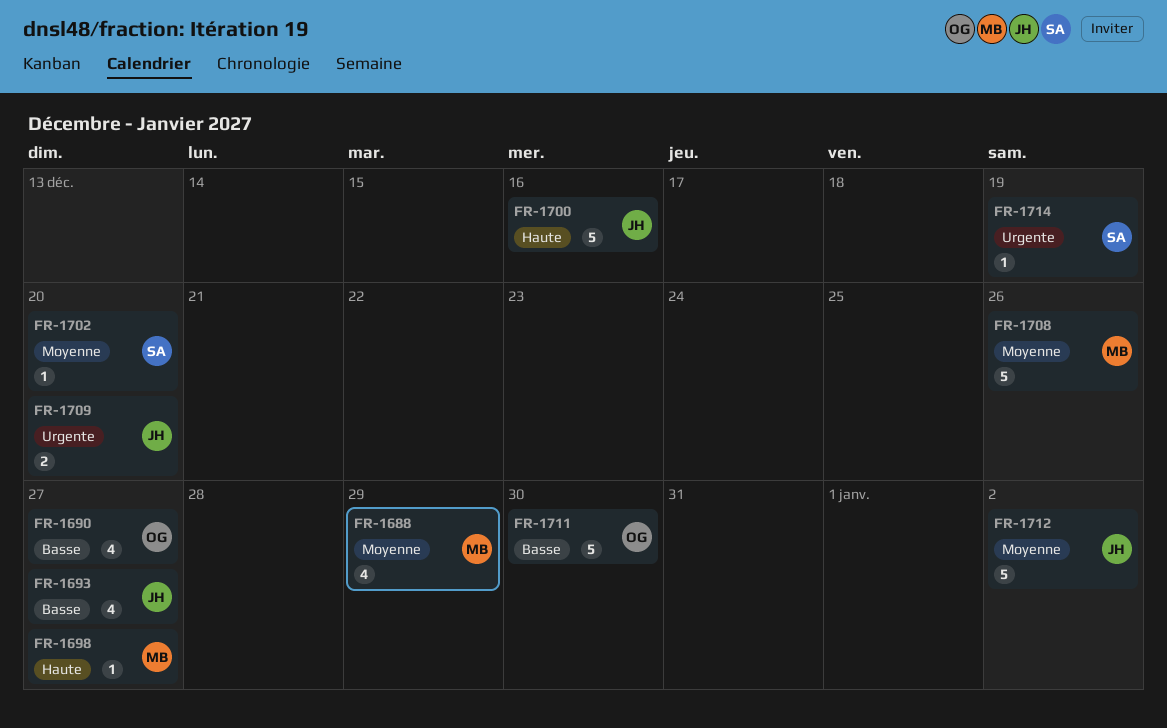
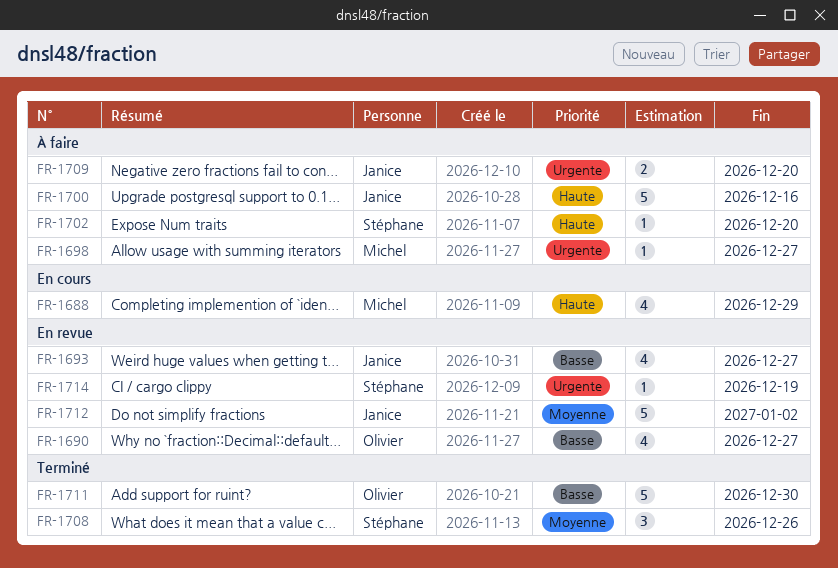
FR-1688, priority: Moyenne -> Haute
FR-1698, priority: Haute -> Urgente
FR-1702, priority: Moyenne -> Haute
FR-1708, owner: Michel -> Stéphane
FR-1708, estimate: 5 -> 3

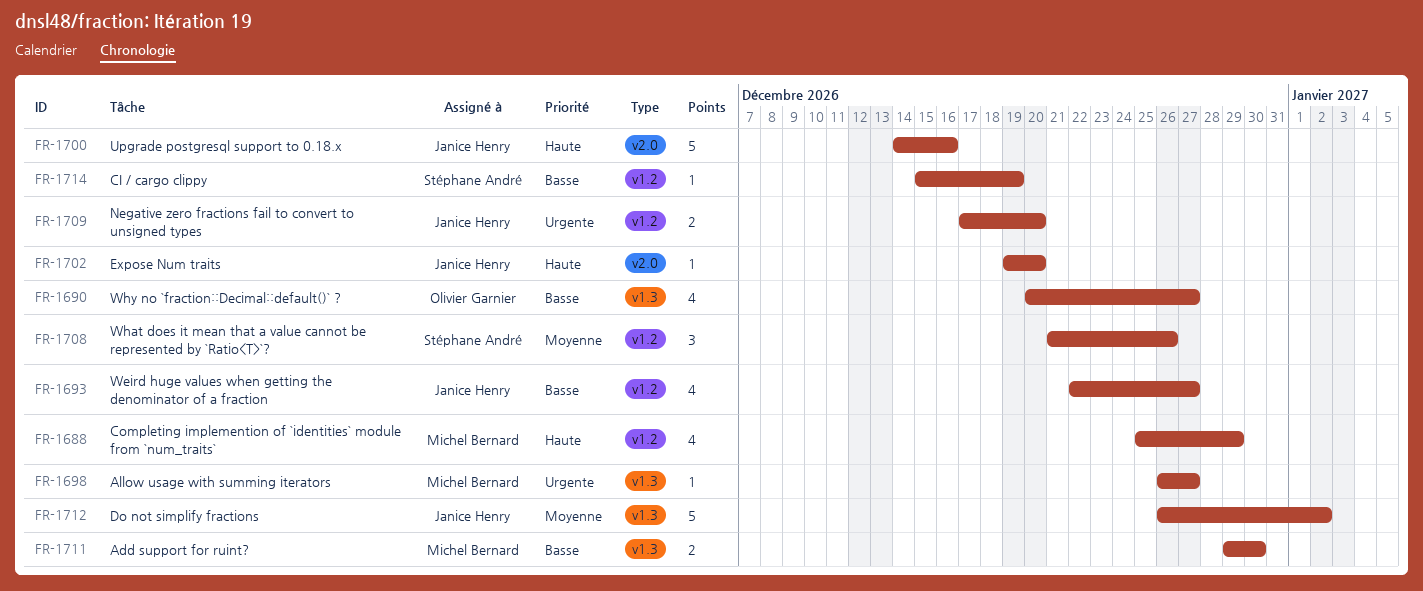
FR-1702, owner: Stéphane André -> Janice Henry
FR-1711, owner: Olivier Garnier -> Michel Bernard
FR-1711, estimate: 5 -> 2
FR-1714, priority: Urgente -> Basse

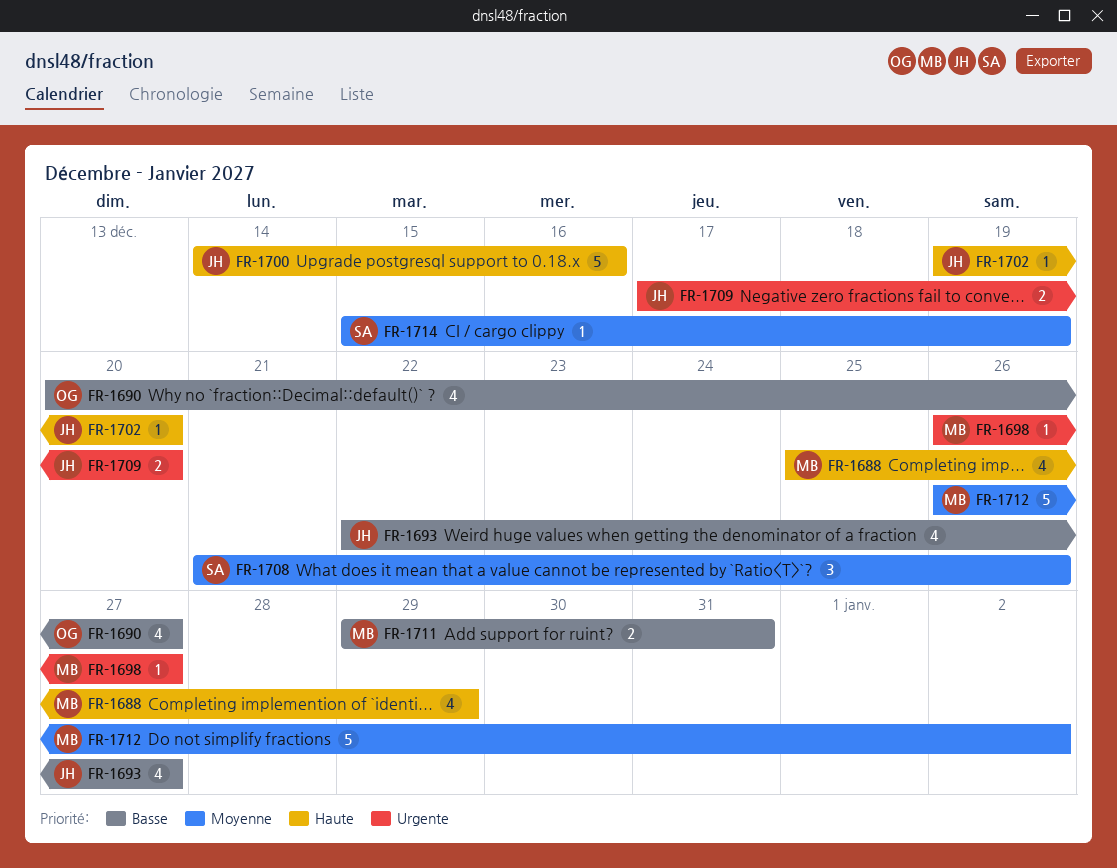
FR-1711, due: Dec 30 -> Dec 31
FR-1712, owner: Janice Henry -> Michel Bernard
FR-1714, priority: Basse -> Moyenne

